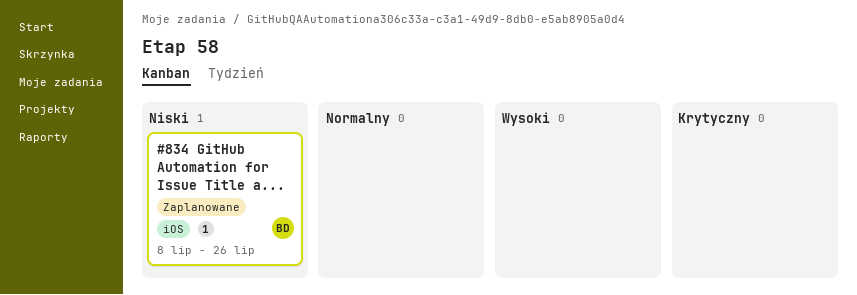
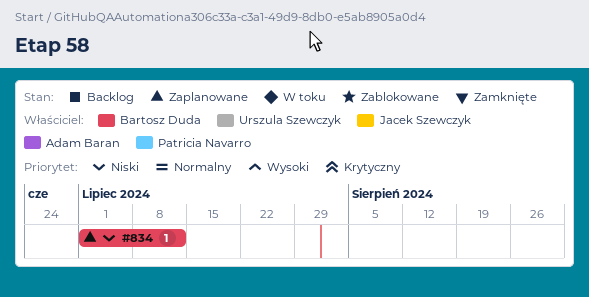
#834, start: Jul 8 -> Jul 1
#834, due: Jul 26 -> Jul 12

